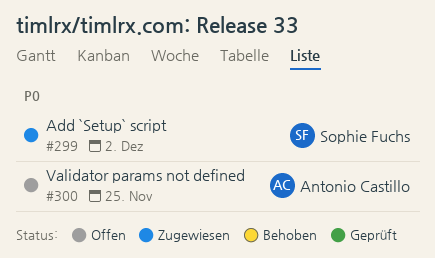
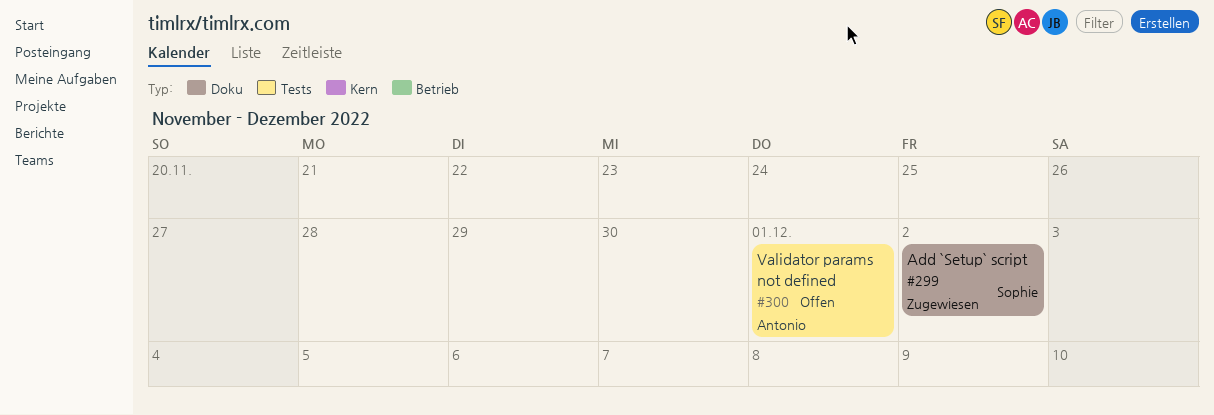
#300, due: Nov 25 -> Dec 1

